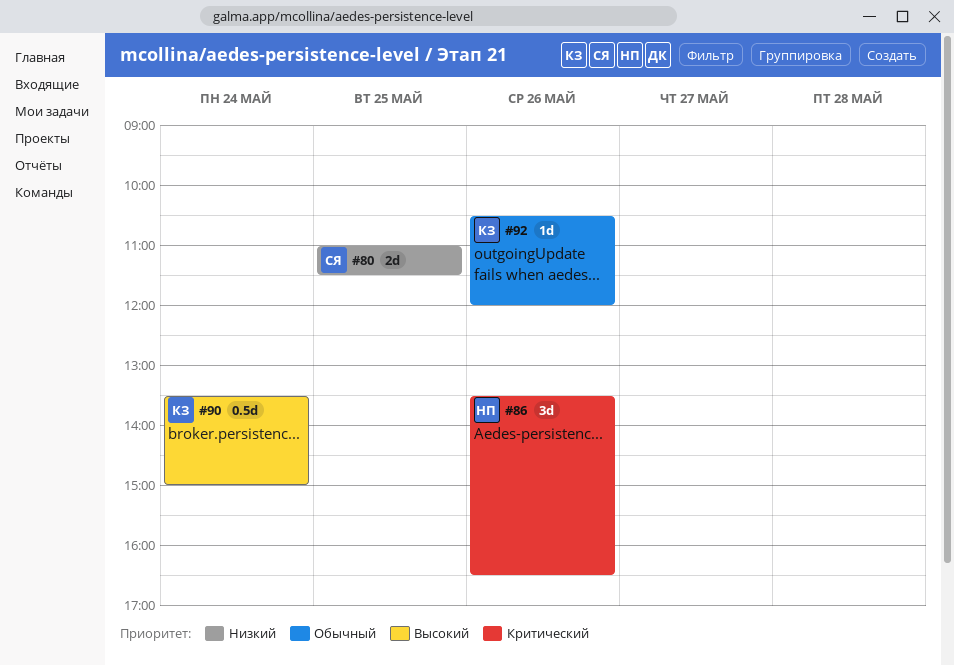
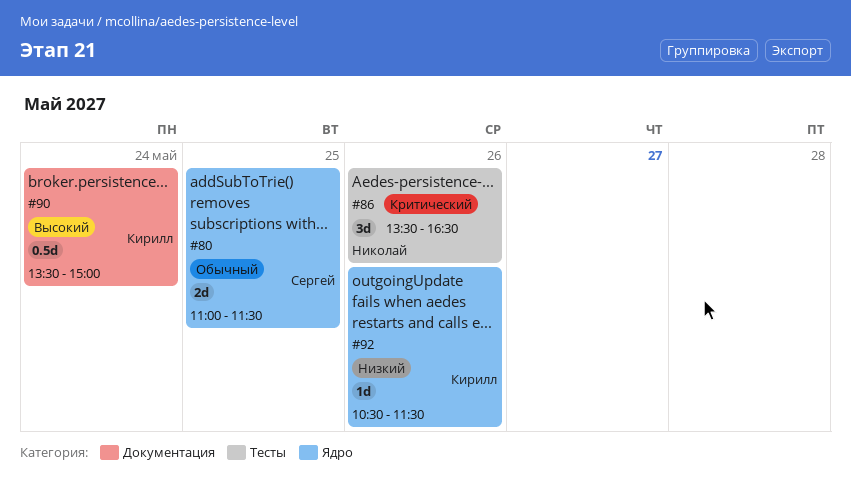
#80, priority: Низкий -> Обычный
#92, priority: Обычный -> Низкий
#92, ends: 12:00 -> 11:30

